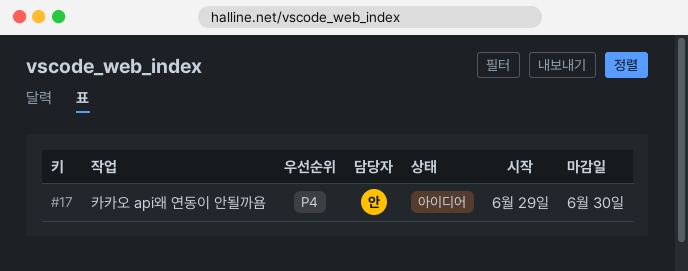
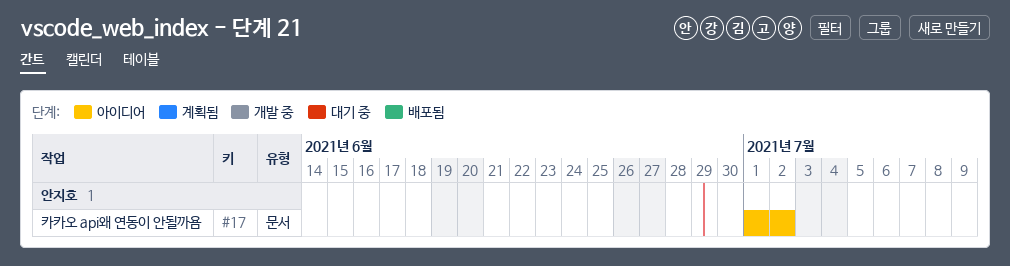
#17, start: Jun 29 -> Jul 1
#17, due: Jun 30 -> Jul 2

